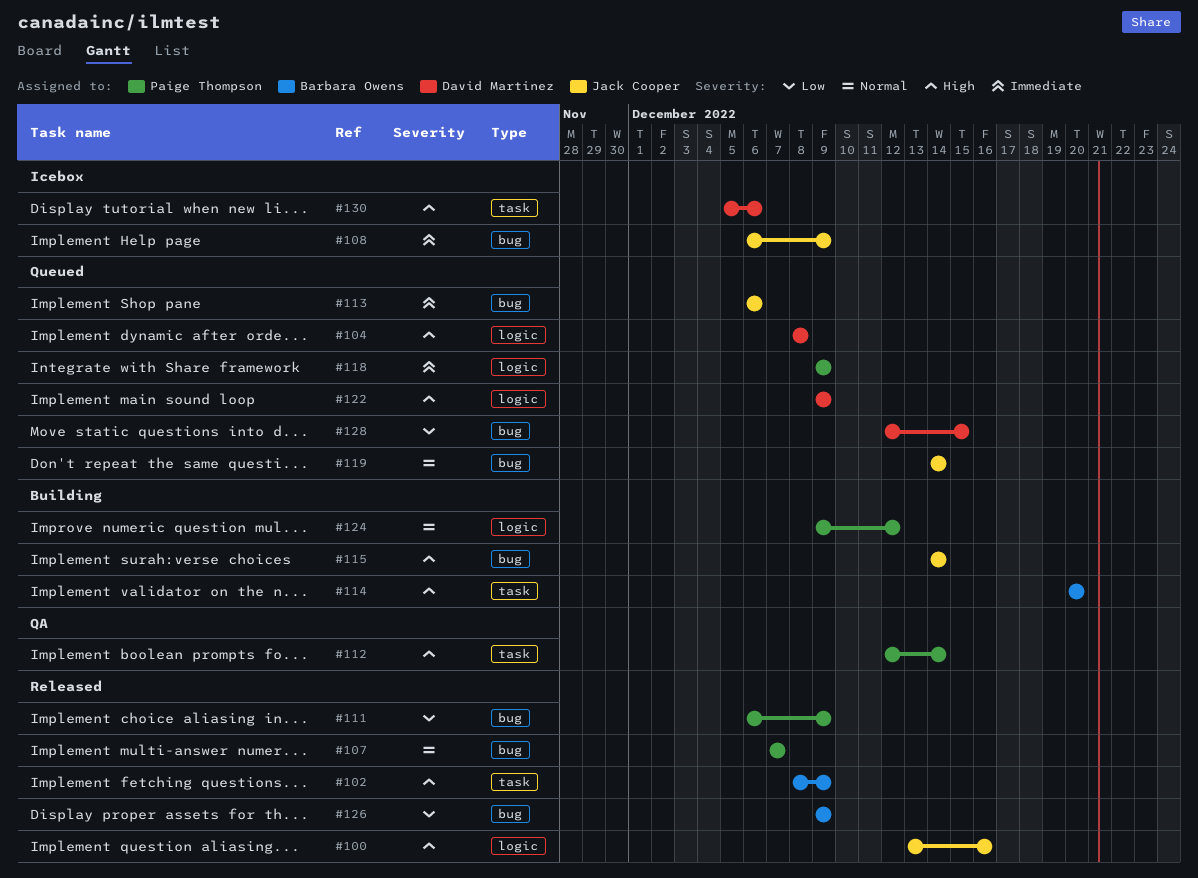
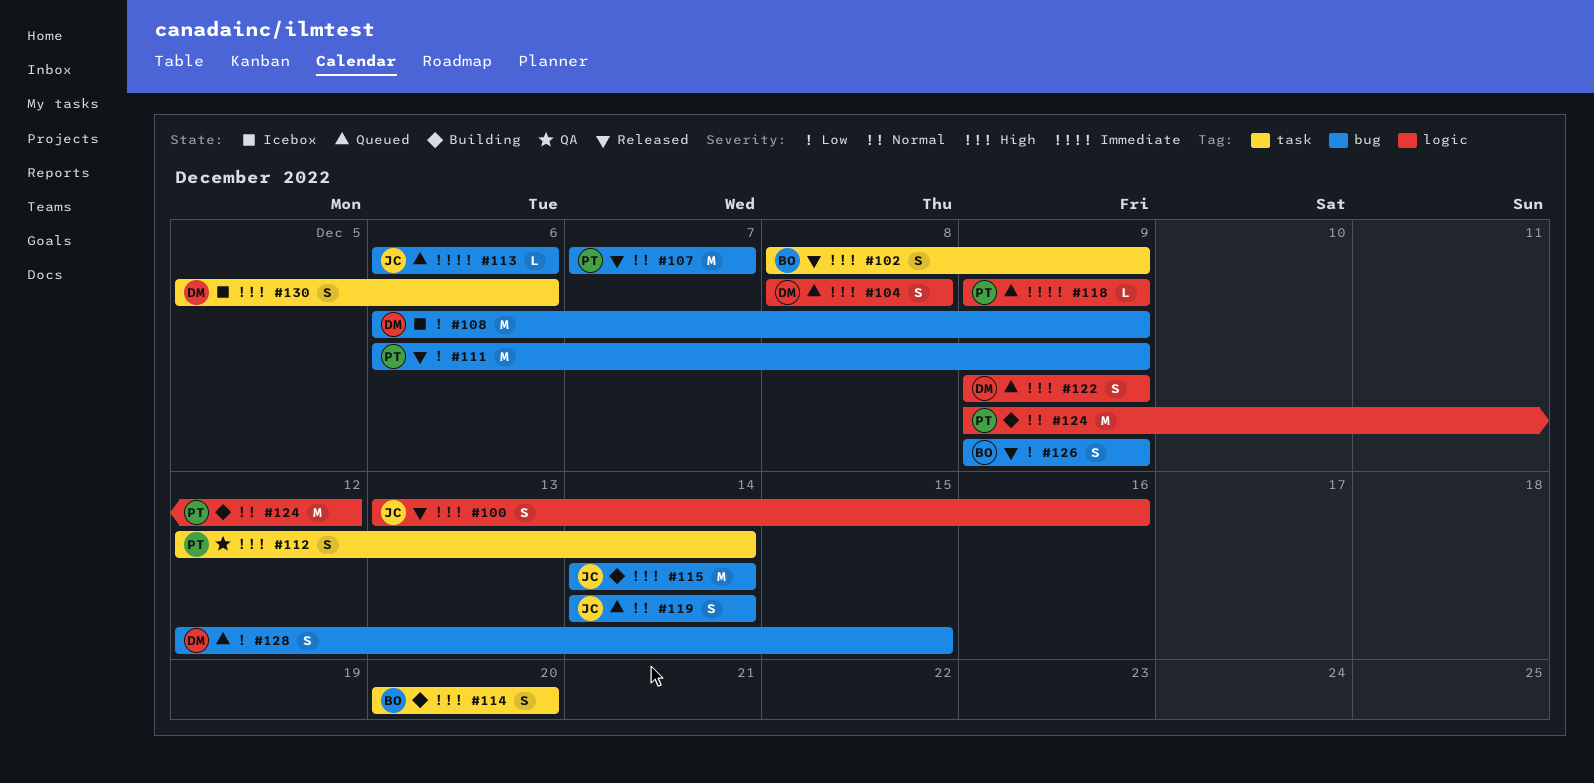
#108, owner: Jack Cooper -> David Martinez
#108, priority: Immediate -> Low

